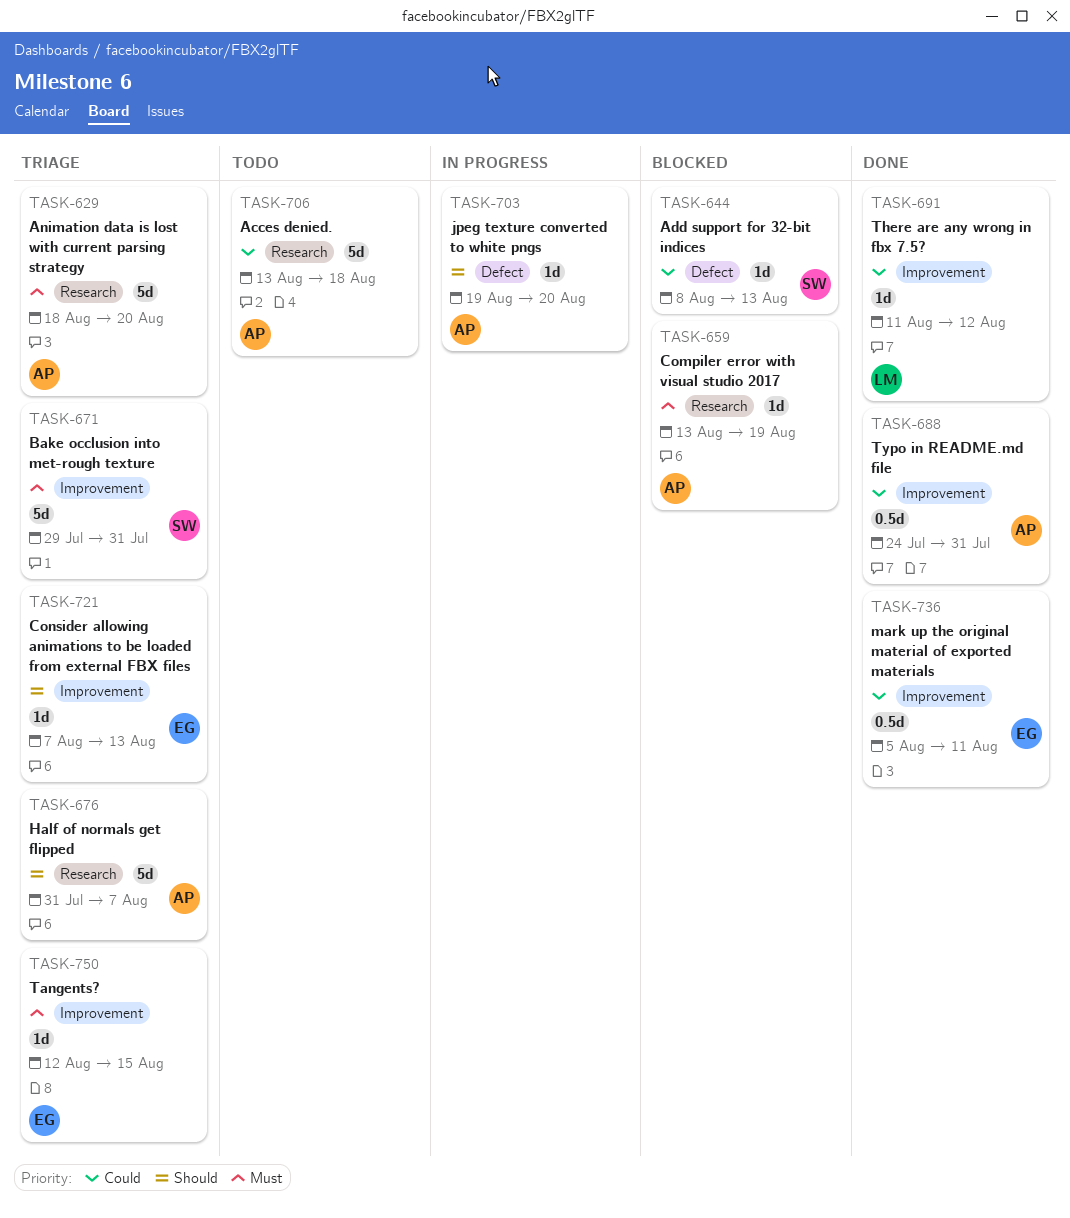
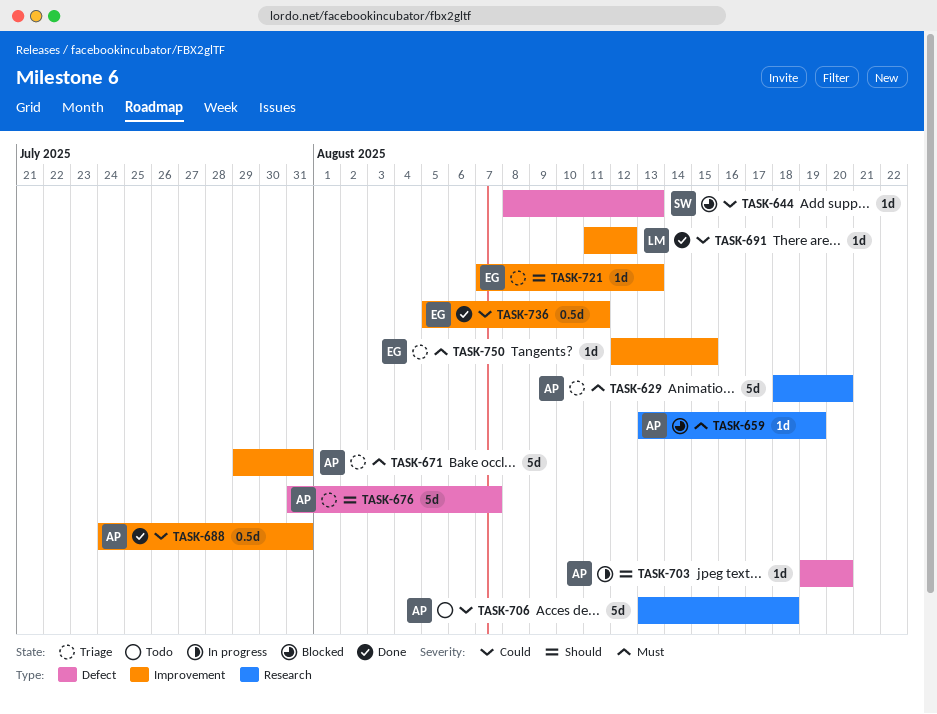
TASK-671, owner: SW -> AP
TASK-676, label: Research -> Defect

